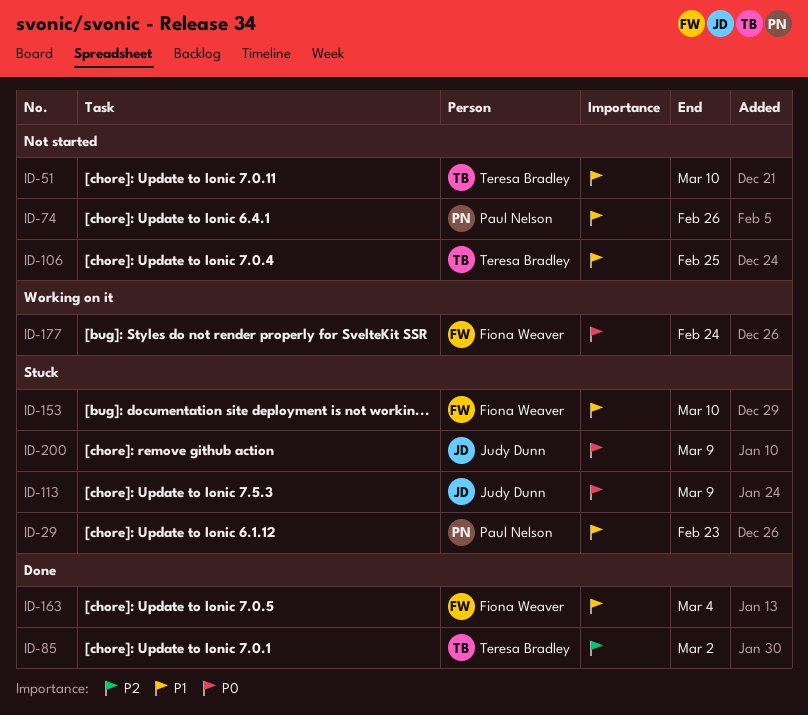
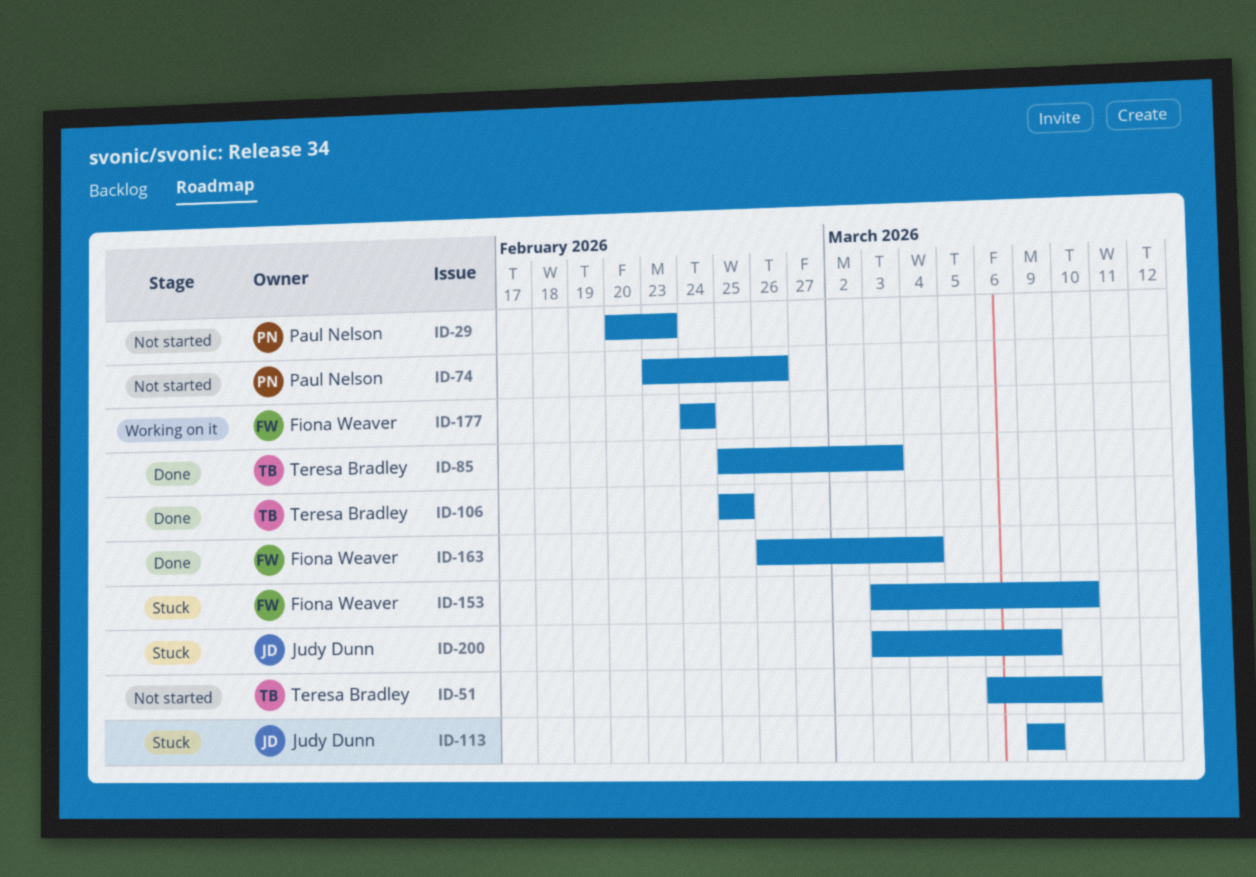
ID-29, status: Stuck -> Not started
ID-85, due: Mar 2 -> Mar 3
ID-106, status: Not started -> Done

